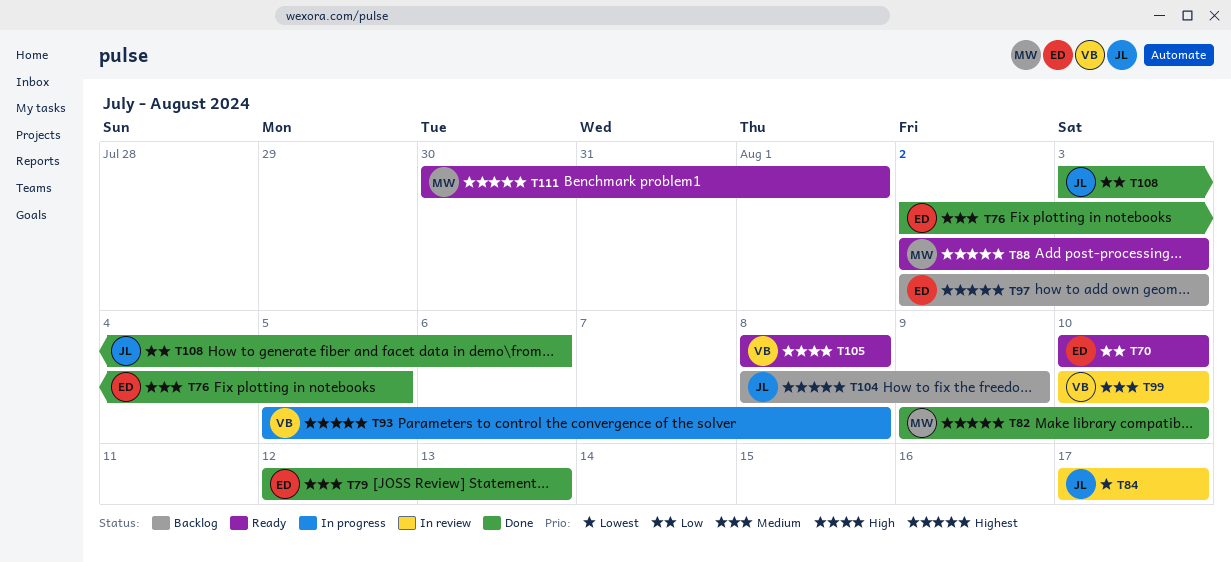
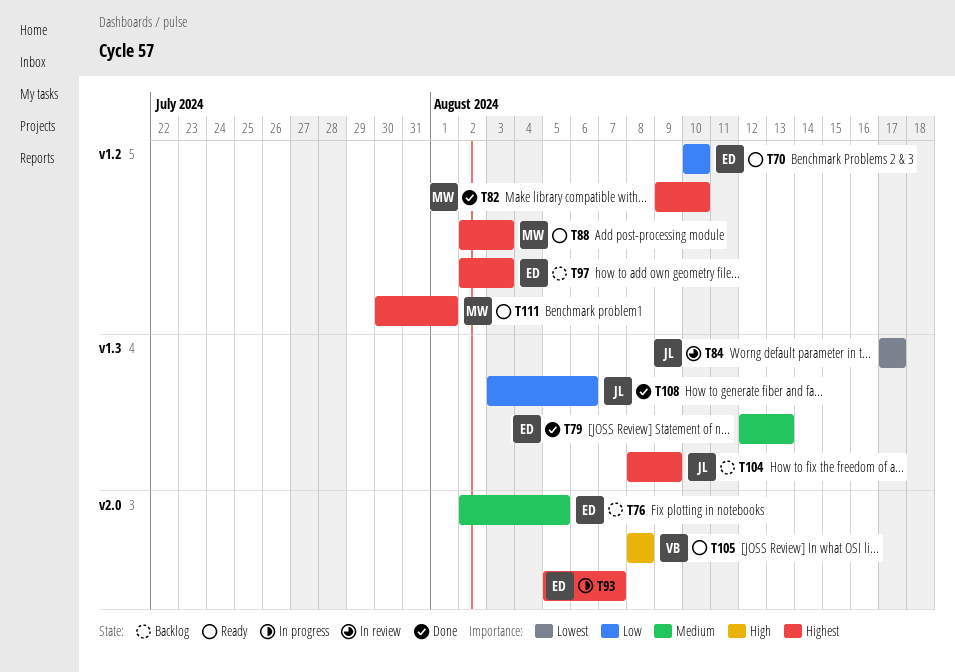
T76, status: Done -> Backlog
T93, owner: VB -> ED
T93, due: Aug 8 -> Aug 7
T99: present -> none

